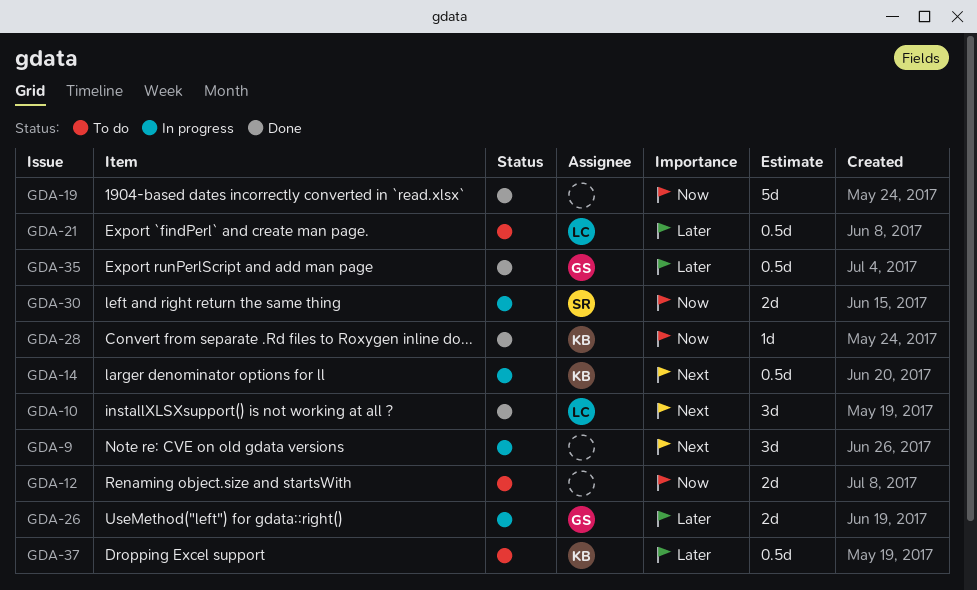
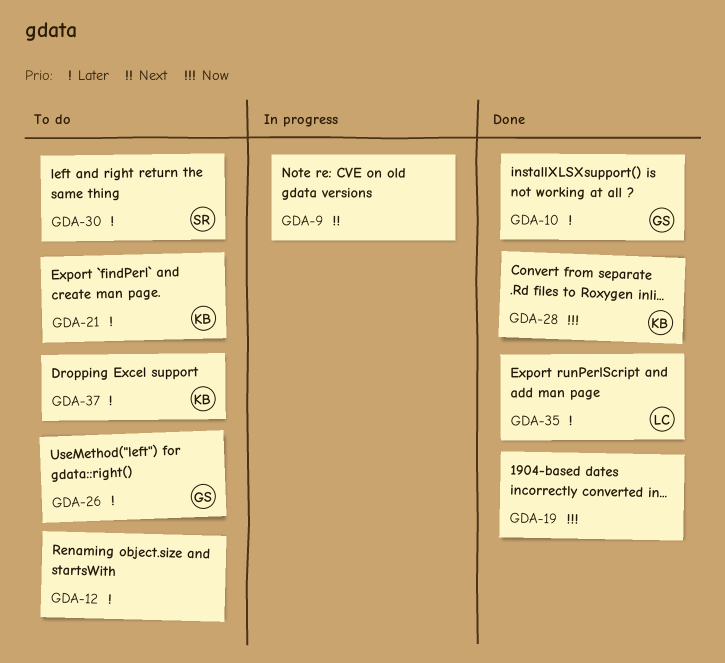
GDA-10, owner: LC -> GS
GDA-10, priority: Next -> Later
GDA-12, priority: Now -> Later
GDA-14: present -> none
GDA-21, owner: LC -> KB
GDA-26, status: In progress -> To do
GDA-30, status: In progress -> To do
GDA-30, priority: Now -> Later
GDA-35, owner: GS -> LC

